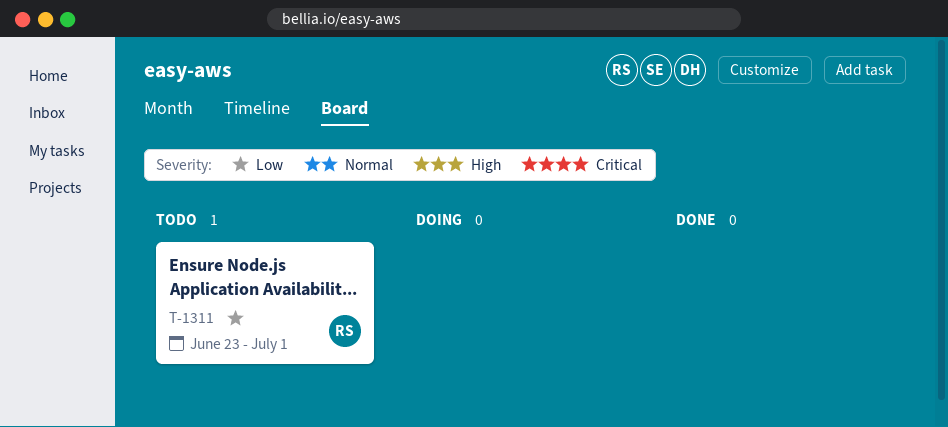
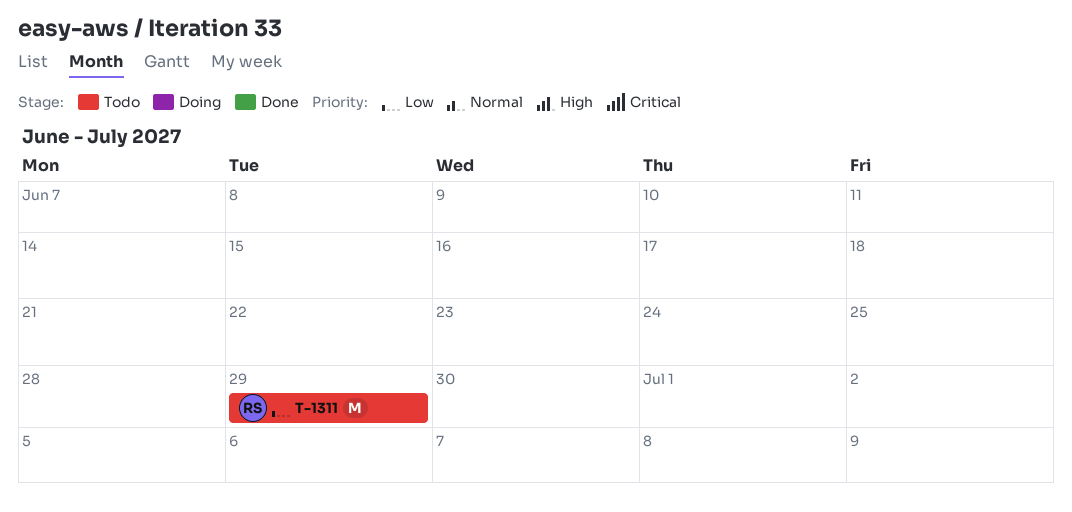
T-1311, start: Jun 23 -> Jun 29
T-1311, due: Jul 1 -> Jun 29

